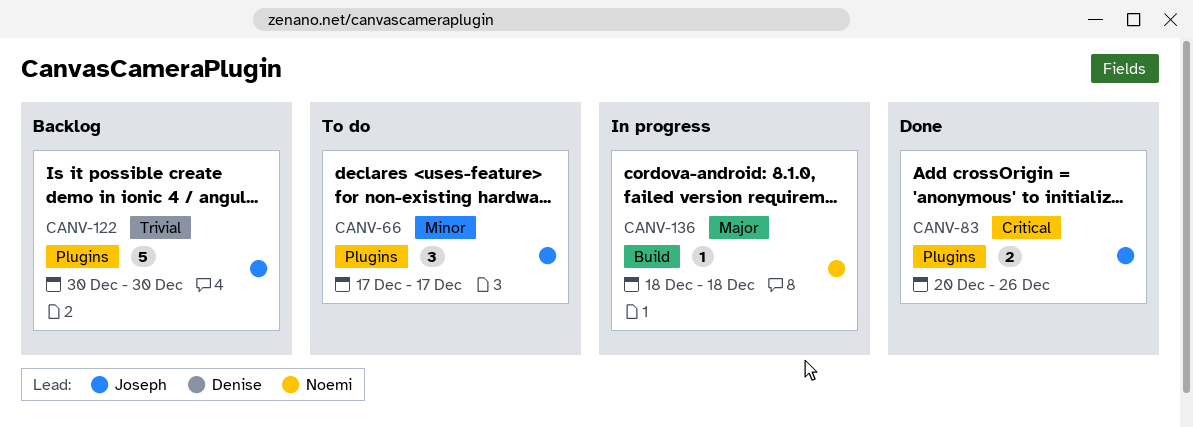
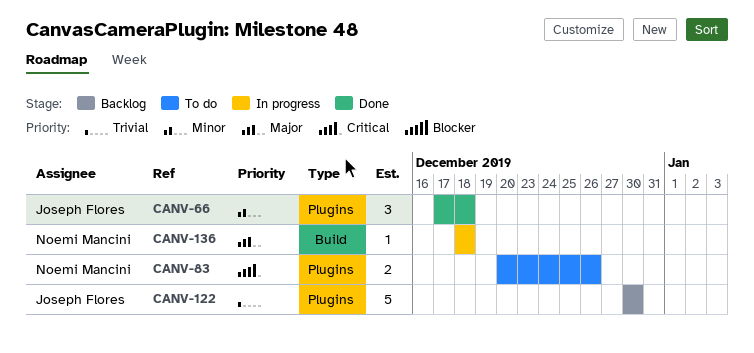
CANV-66, status: To do -> Done
CANV-66, due: Dec 17 -> Dec 18
CANV-83, status: Done -> To do
CANV-83, owner: Joseph Flores -> Noemi Mancini

